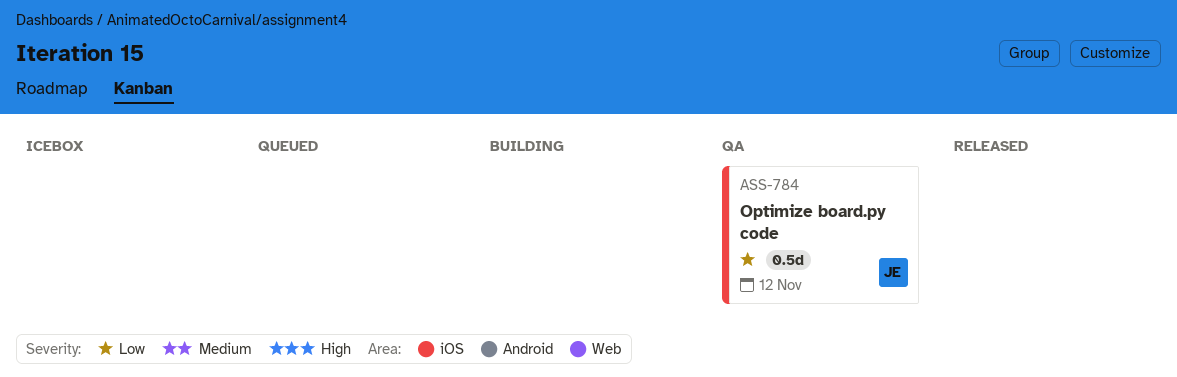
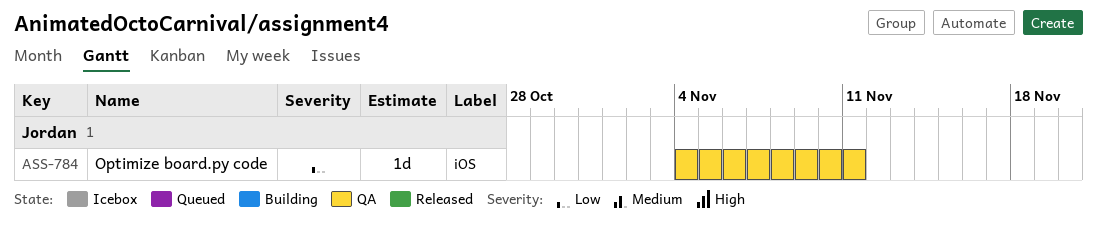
ASS-784, estimate: 0.5d -> 1d
ASS-784, due: Nov 12 -> Nov 11

